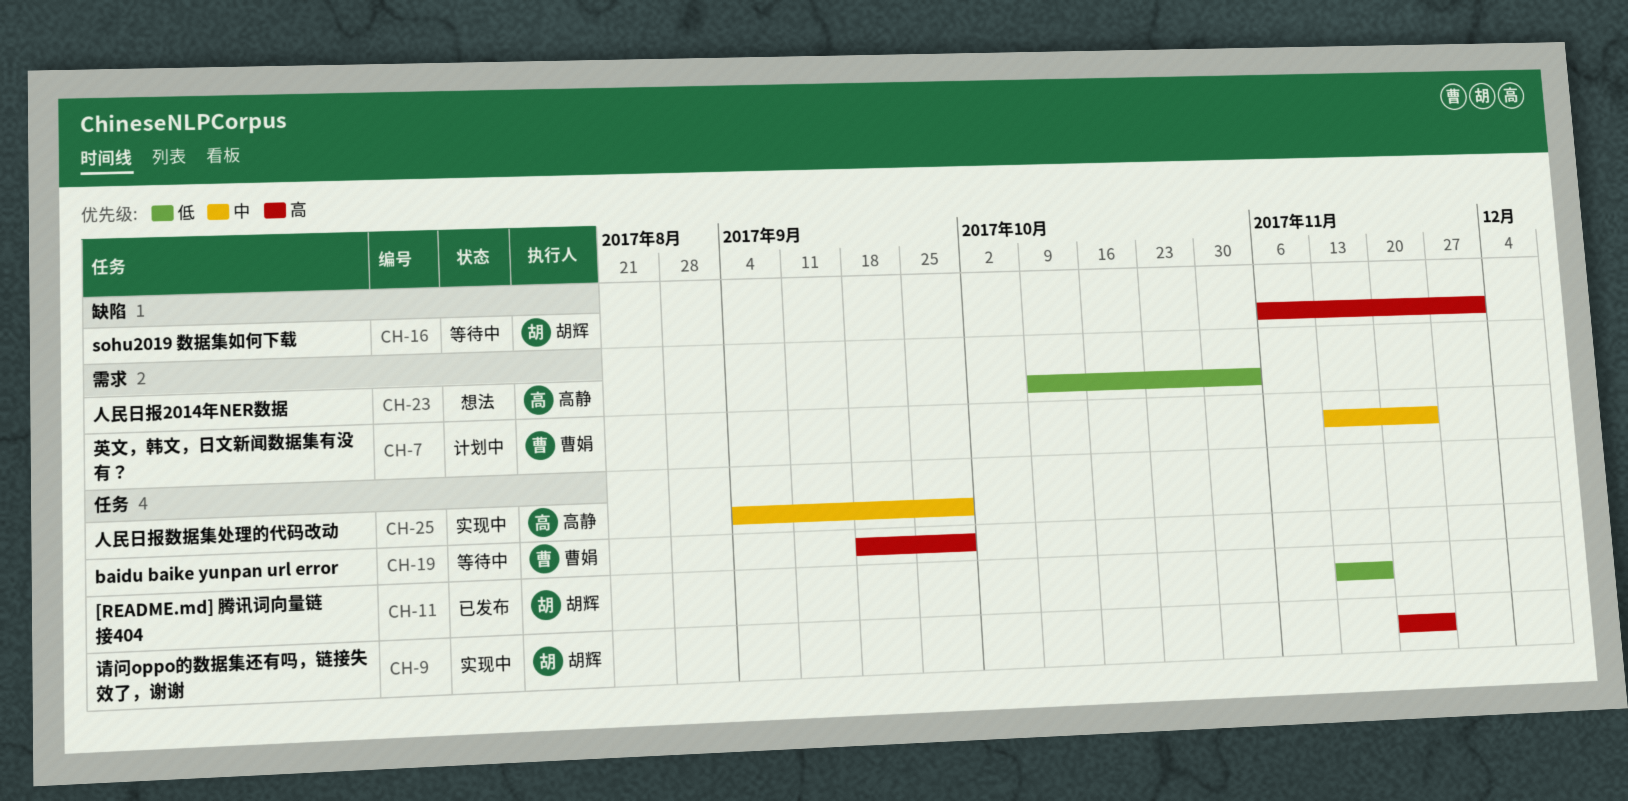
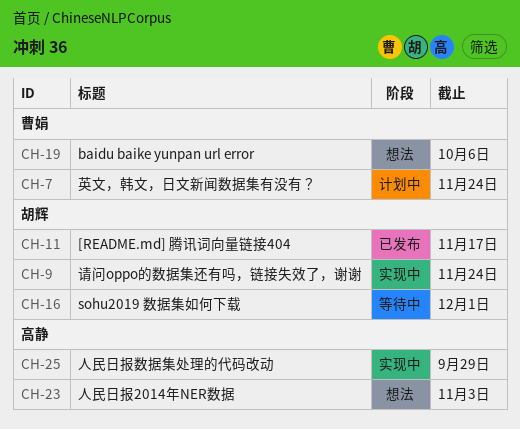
CH-19, status: 等待中 -> 想法
CH-19, due: Sep 29 -> Oct 6

